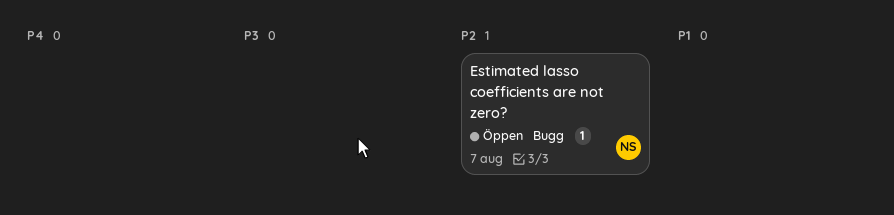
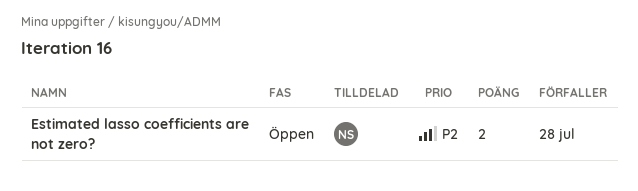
Estimated lasso coefficients are not zero?, estimate: 1 -> 2
Estimated lasso coefficients are not zero?, due: Aug 7 -> Jul 28

